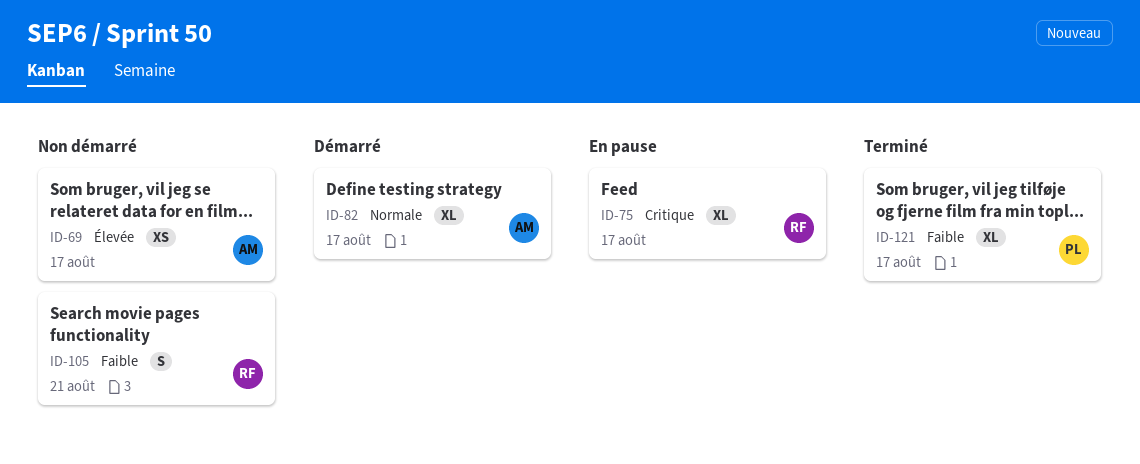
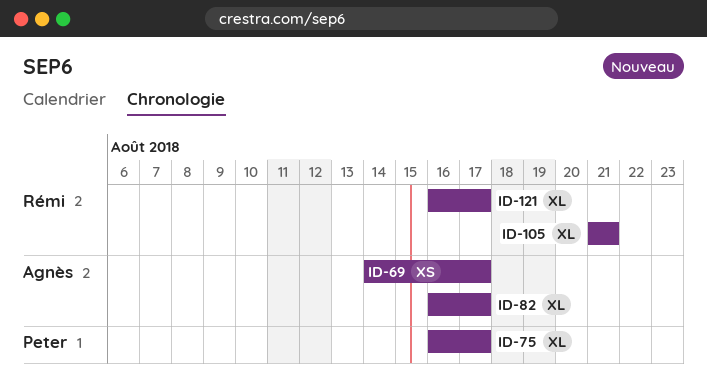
ID-75, owner: Rémi -> Peter
ID-105, estimate: S -> XL
ID-121, owner: Peter -> Rémi

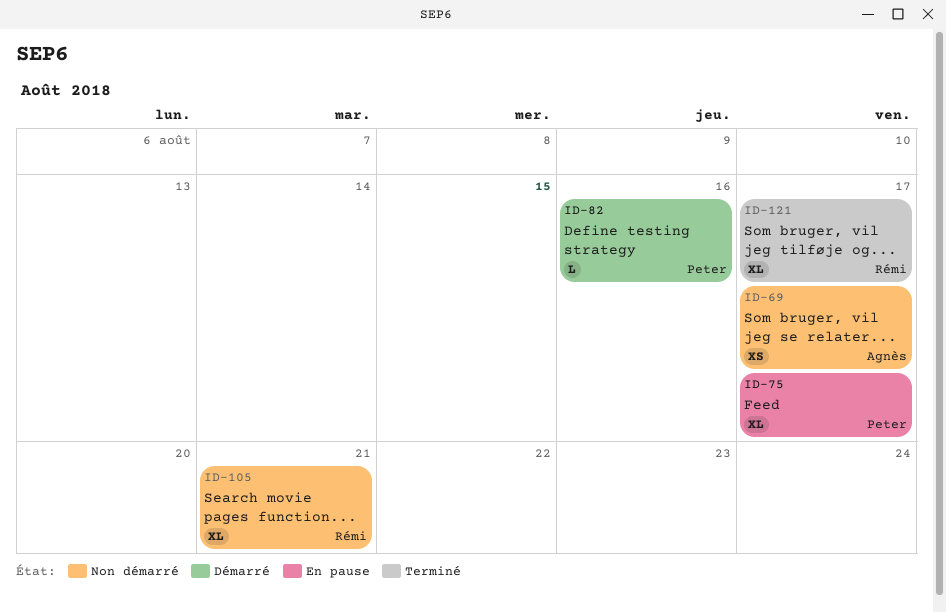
ID-82, owner: Agnès -> Peter
ID-82, estimate: XL -> L
ID-82, due: Aug 17 -> Aug 16

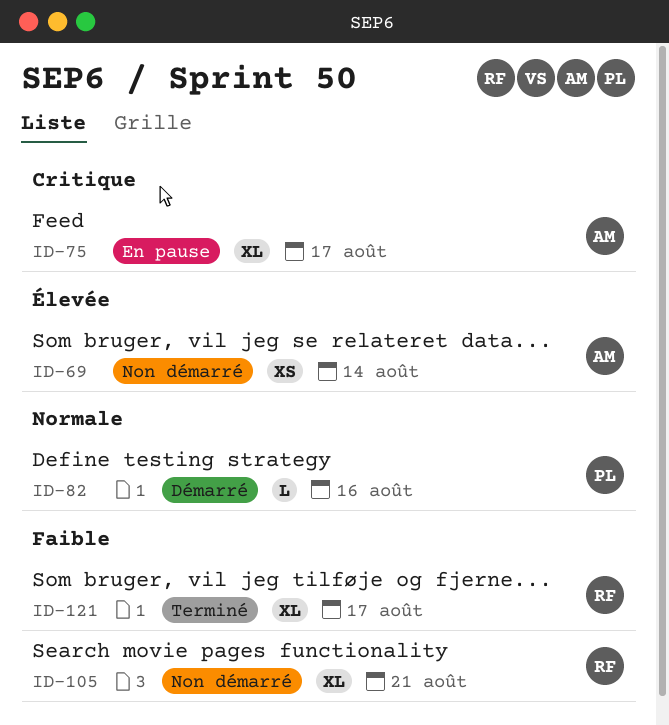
ID-69, due: Aug 17 -> Aug 14
ID-75, owner: Peter -> Agnès

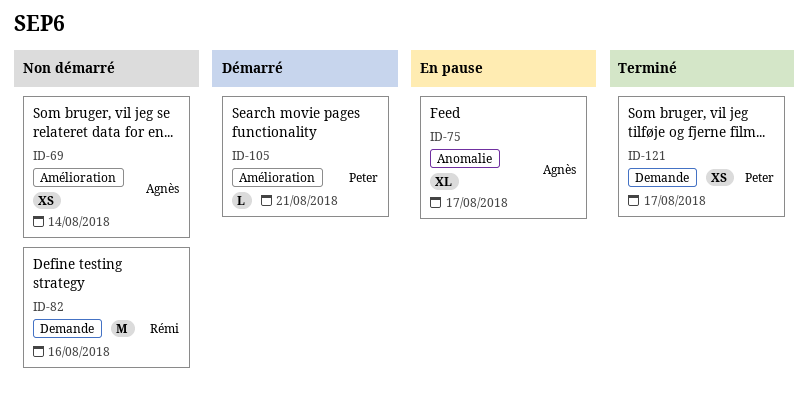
ID-82, status: Démarré -> Non démarré
ID-82, owner: Peter -> Rémi
ID-82, estimate: L -> M
ID-105, status: Non démarré -> Démarré
ID-105, owner: Rémi -> Peter
ID-105, estimate: XL -> L
ID-121, owner: Rémi -> Peter
ID-121, estimate: XL -> XS

